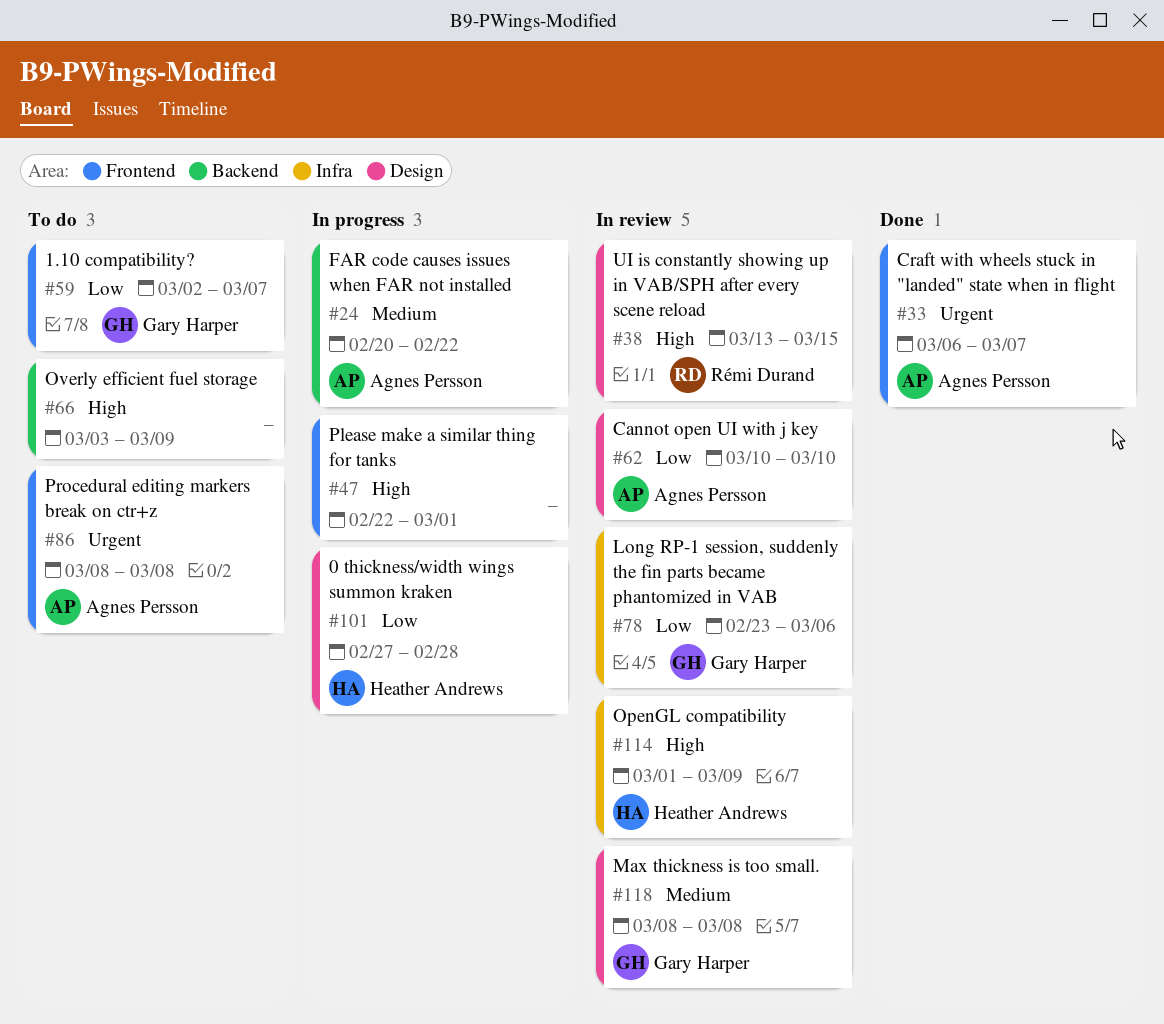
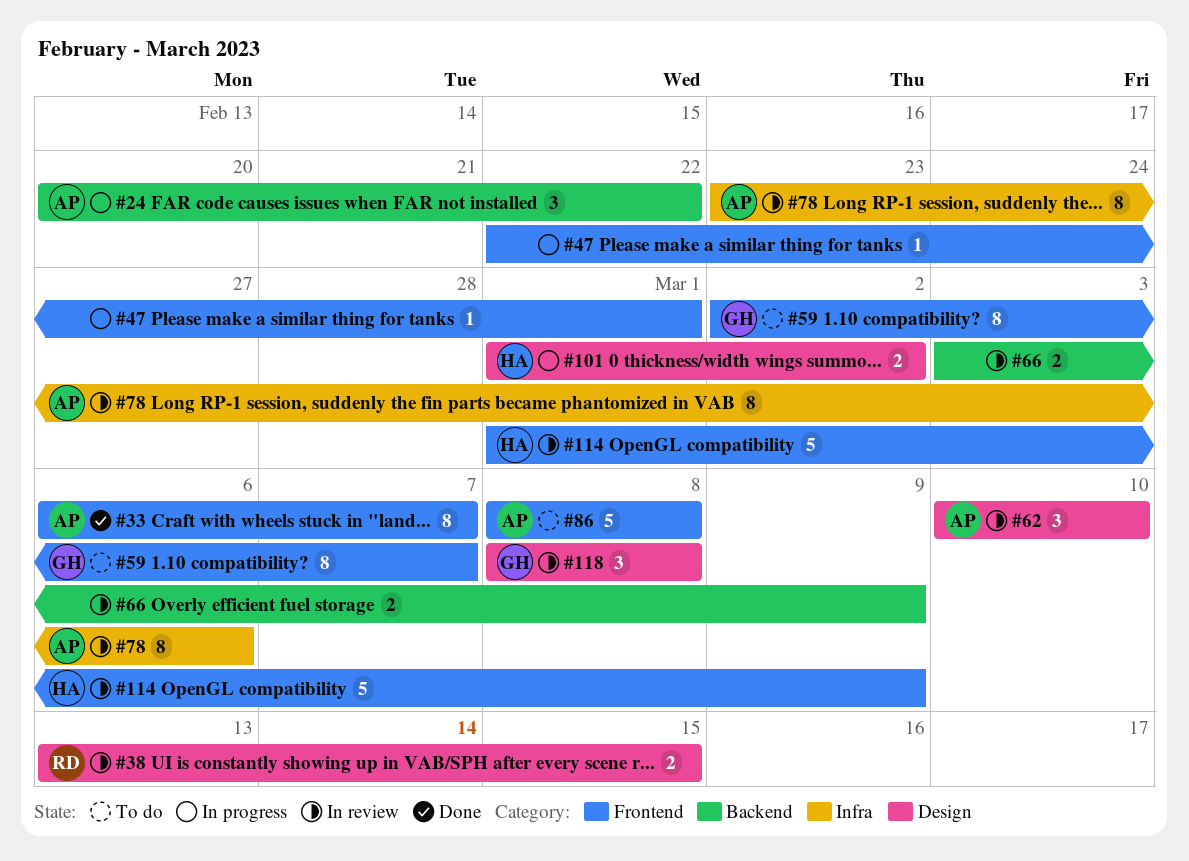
#66, status: To do -> In review
#78, owner: Gary Harper -> Agnes Persson
#101, start: Feb 27 -> Mar 1
#101, due: Feb 28 -> Mar 2
#114, label: Infra -> Frontend

